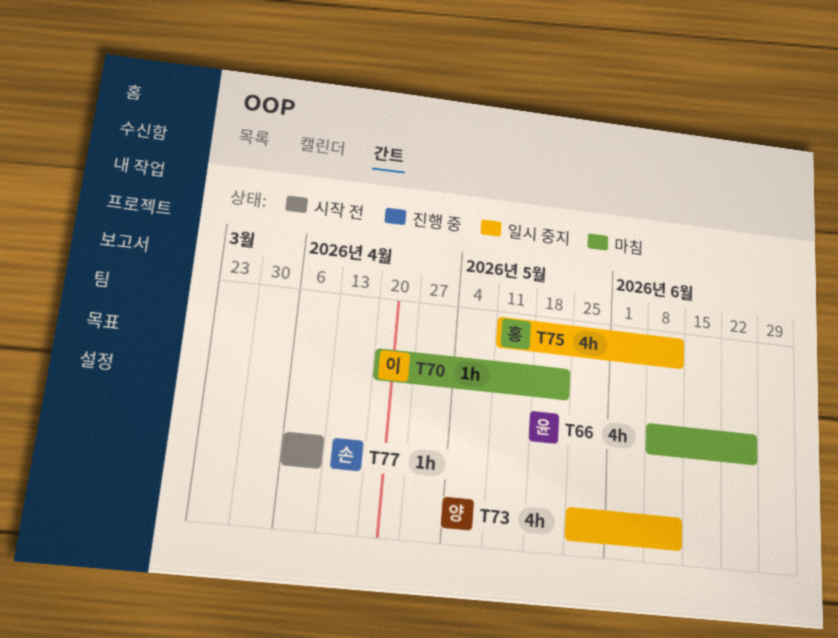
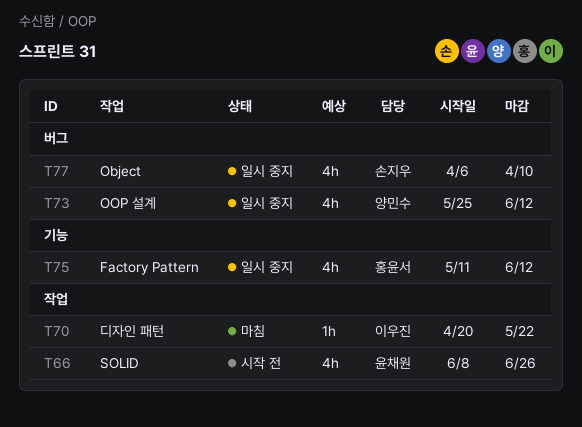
T66, status: 마침 -> 시작 전
T77, status: 시작 전 -> 일시 중지
T77, estimate: 1h -> 4h

